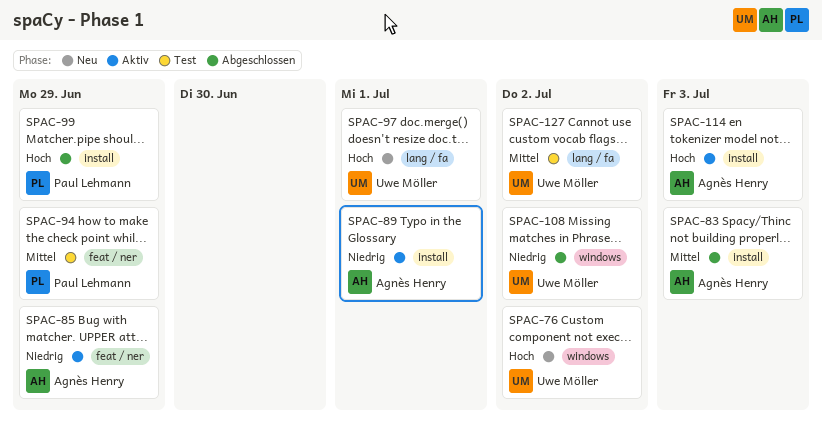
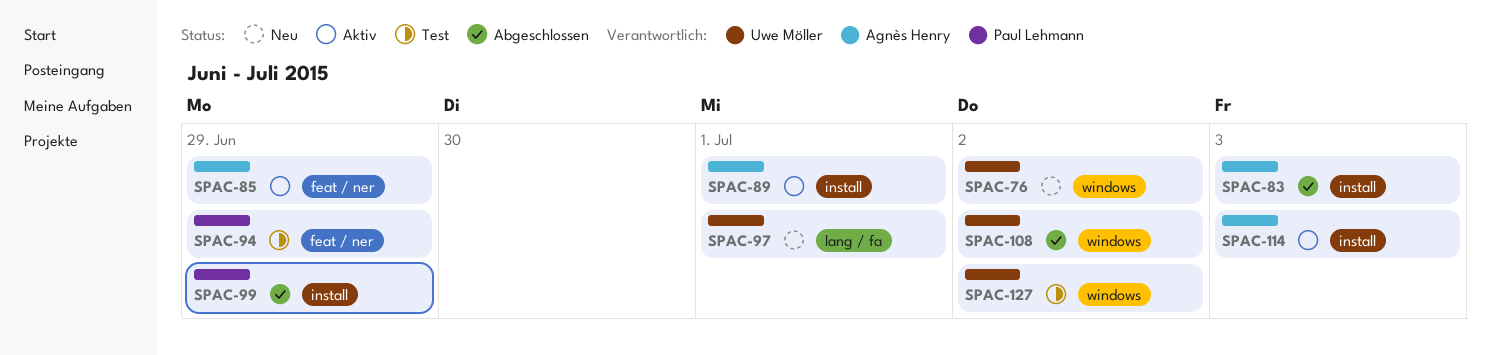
SPAC-127, label: lang / fa -> windows

